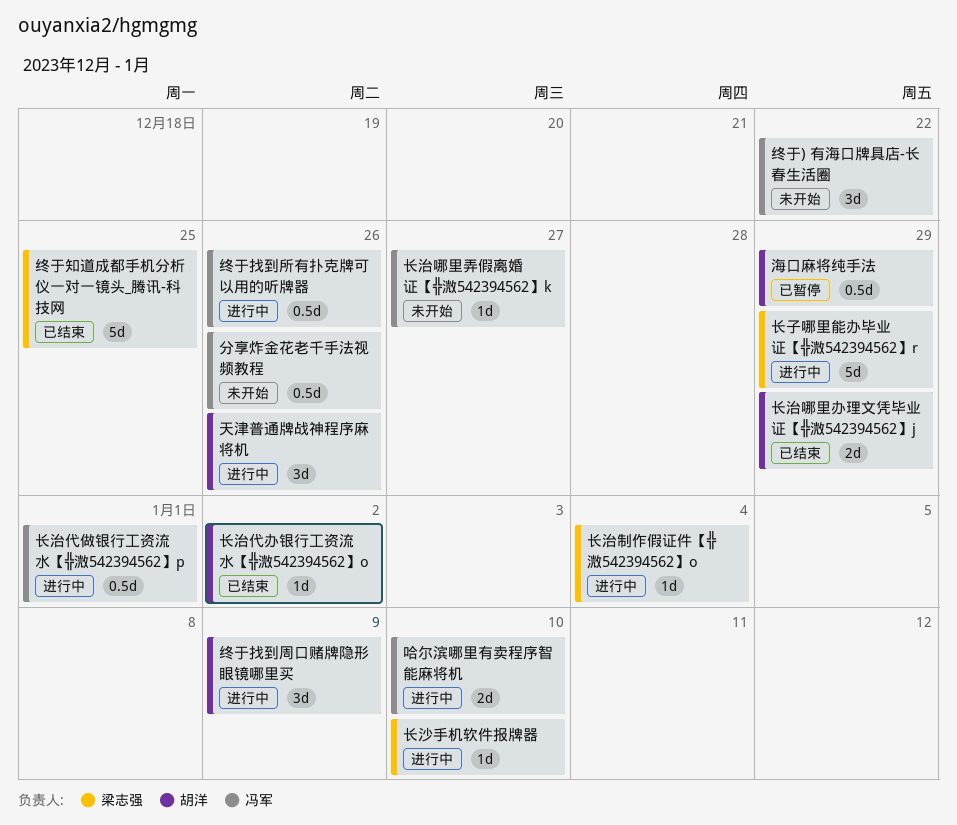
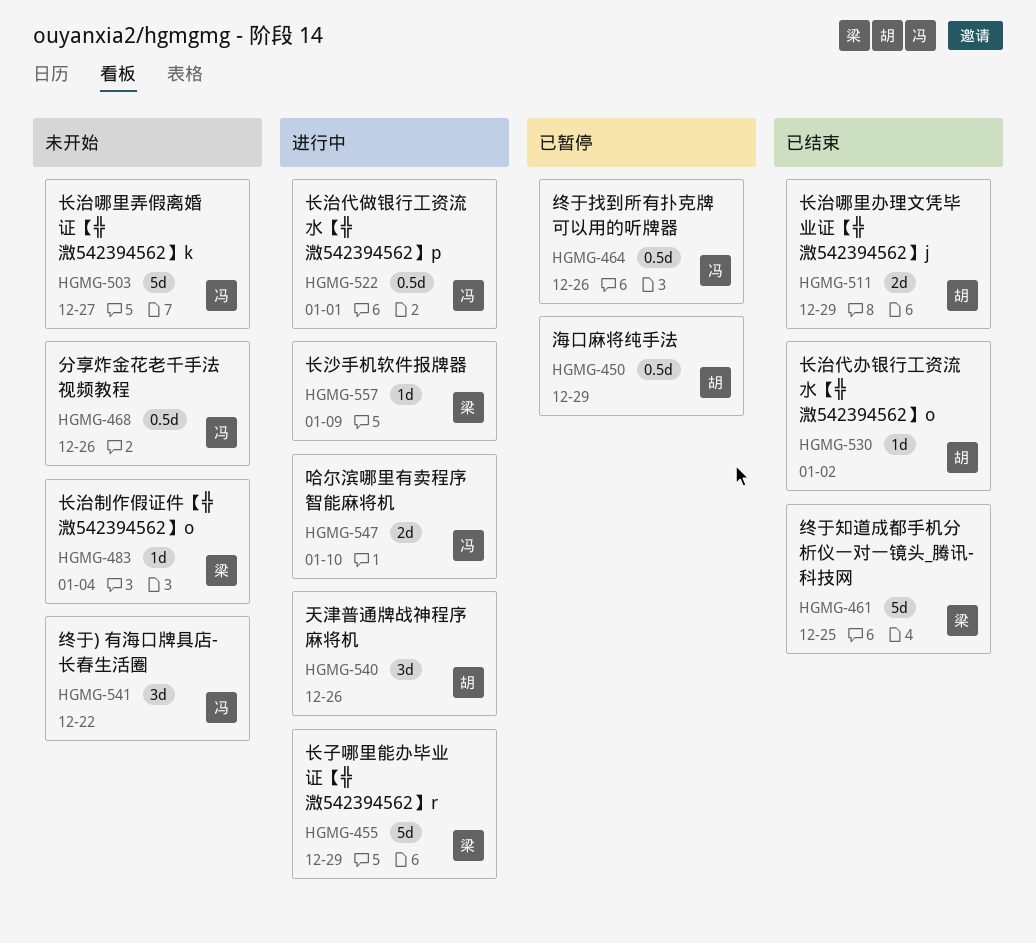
终于找到周口赌牌隐形眼镜哪里买: present -> none
终于找到所有扑克牌可以用的听牌器, status: 进行中 -> 已暂停
长沙手机软件报牌器, due: Jan 10 -> Jan 9
长治制作假证件【╬溦542394562】o, status: 进行中 -> 未开始
长治哪里弄假离婚证【╬溦542394562】k, estimate: 1d -> 5d

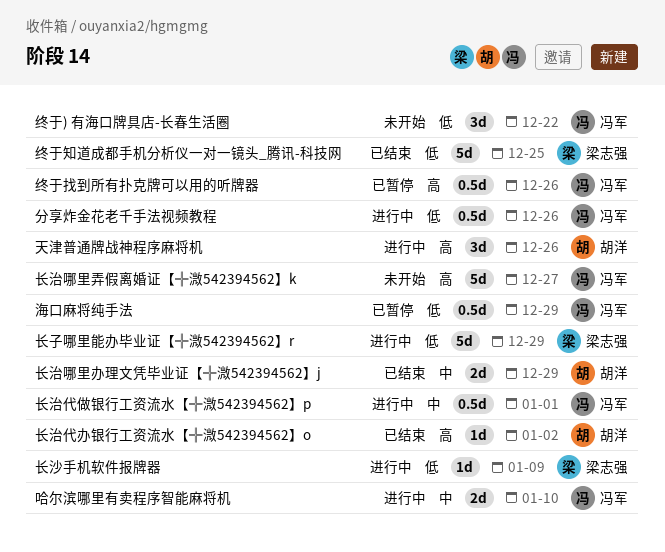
分享炸金花老千手法视频教程, status: 未开始 -> 进行中
海口麻将纯手法, owner: 胡洋 -> 冯军
长治制作假证件【╬溦542394562】o: present -> none

